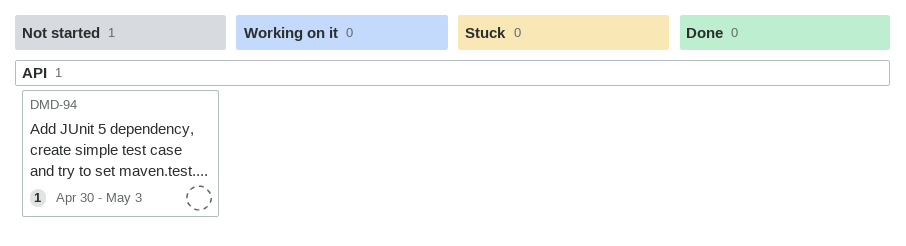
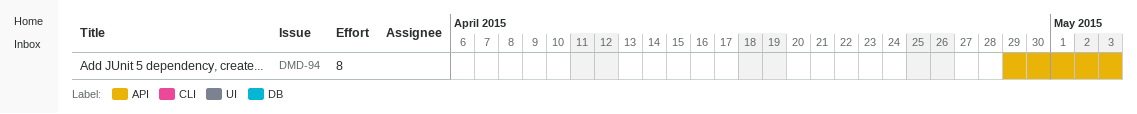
DMD-94, estimate: 1 -> 8
DMD-94, start: Apr 30 -> Apr 29

